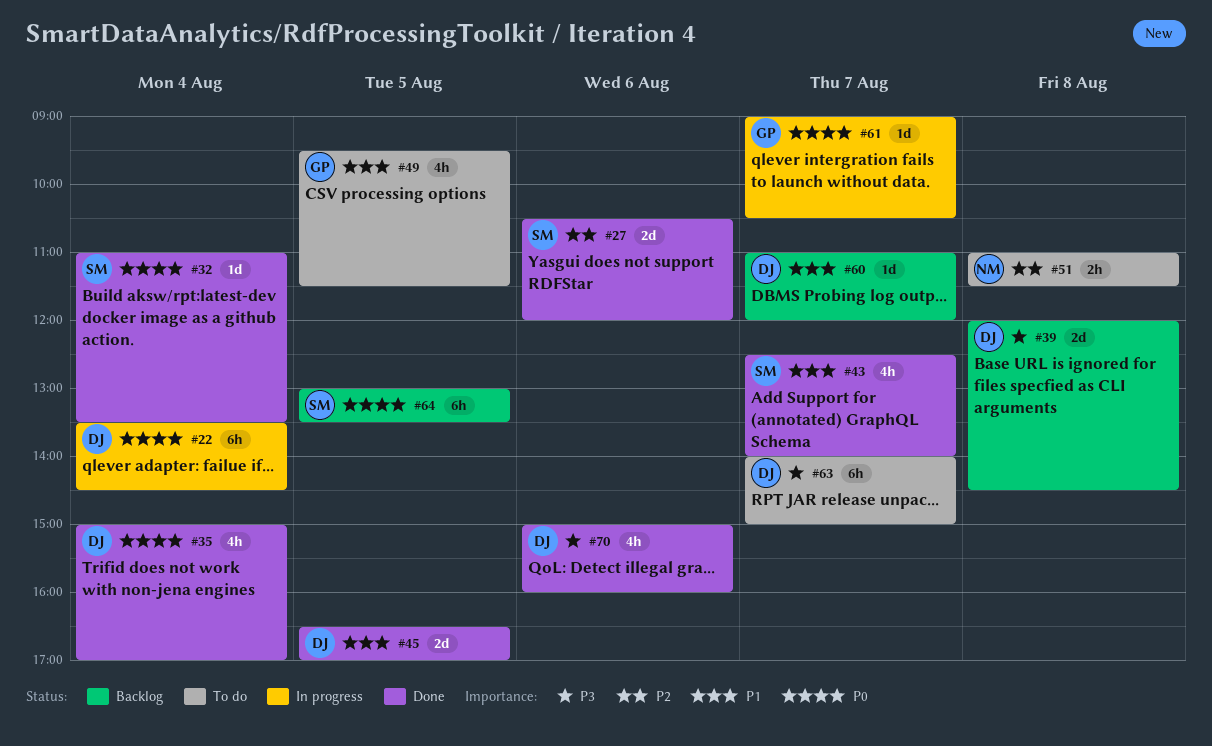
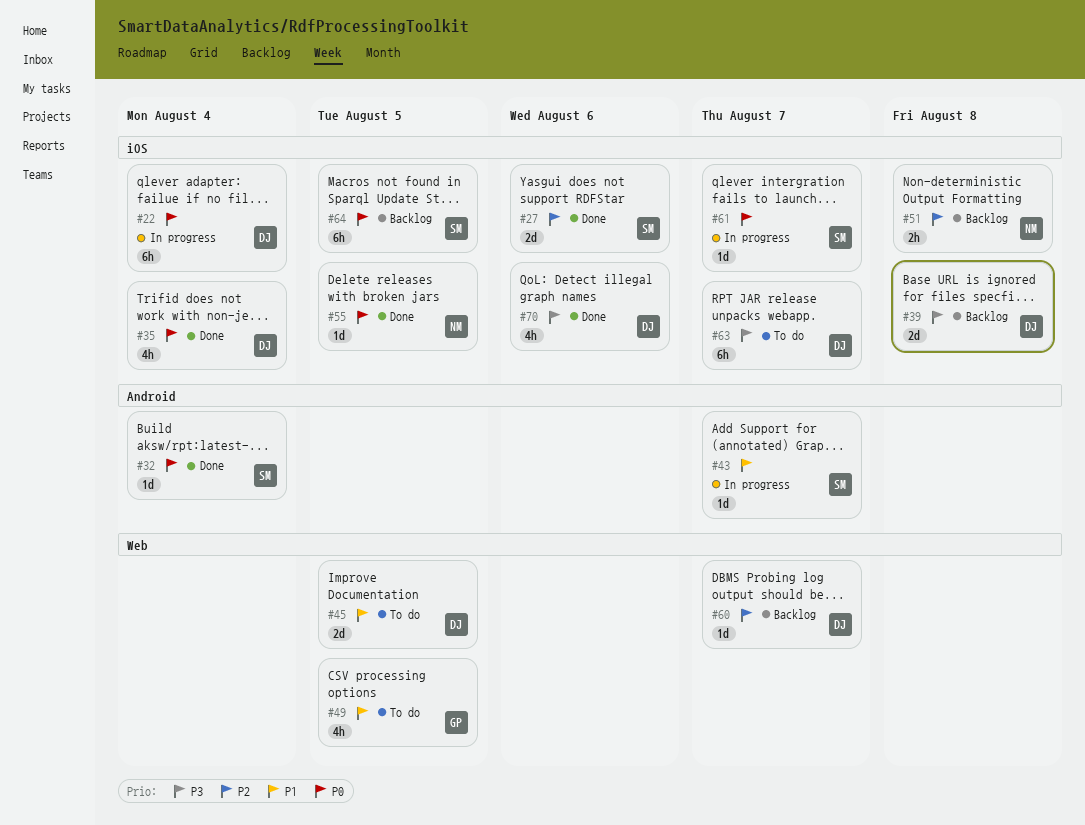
#43, status: Done -> In progress
#43, estimate: 4h -> 1d
#45, status: Done -> To do
#51, status: To do -> Backlog
#55: none -> present
#60, priority: P1 -> P2
#61, owner: GP -> SM

